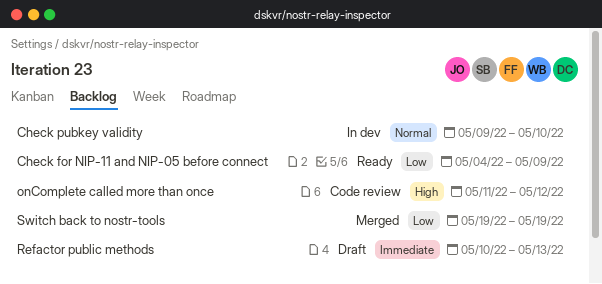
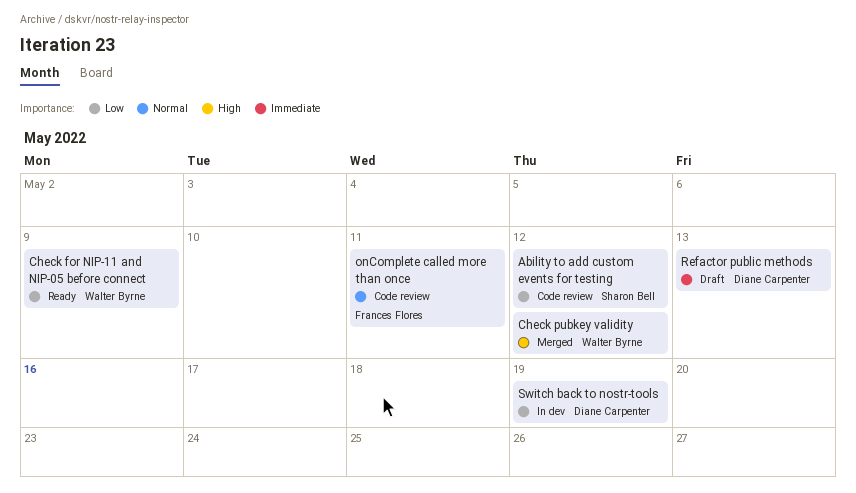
Ability to add custom events for testing: none -> present
Check pubkey validity, status: In dev -> Merged
Check pubkey validity, priority: Normal -> High
Check pubkey validity, due: May 10 -> May 12
onComplete called more than once, priority: High -> Normal
onComplete called more than once, due: May 12 -> May 11
Switch back to nostr-tools, status: Merged -> In dev

